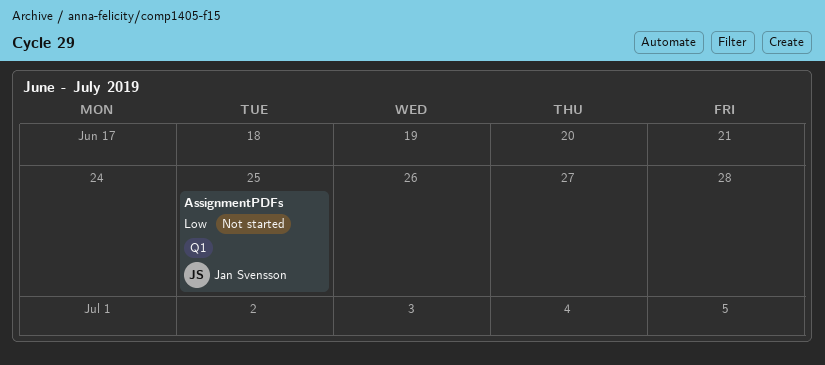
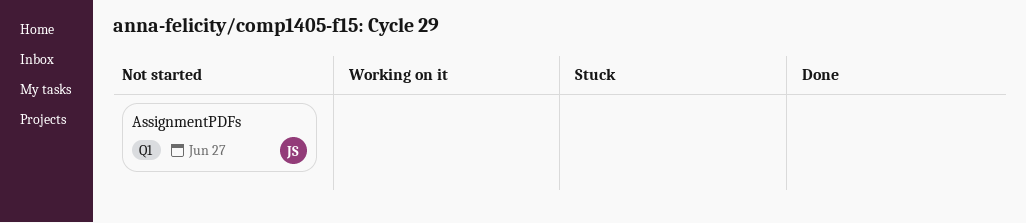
AssignmentPDFs, due: Jun 25 -> Jun 27

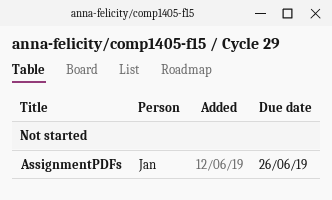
AssignmentPDFs, due: Jun 27 -> Jun 26

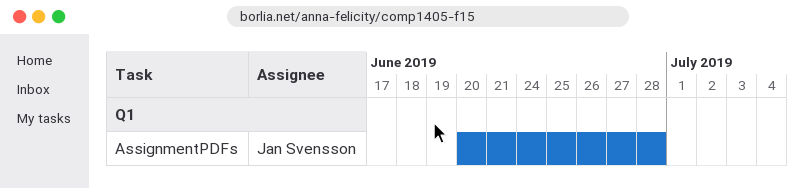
AssignmentPDFs, due: Jun 26 -> Jun 28

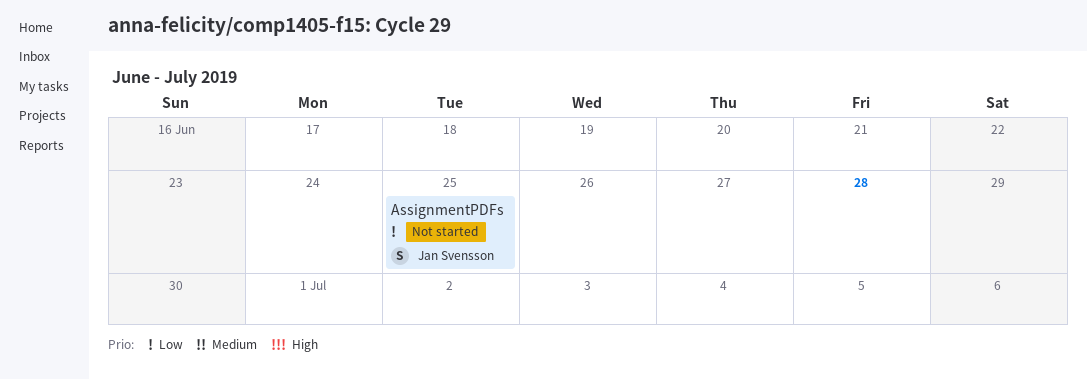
AssignmentPDFs, due: Jun 28 -> Jun 25

